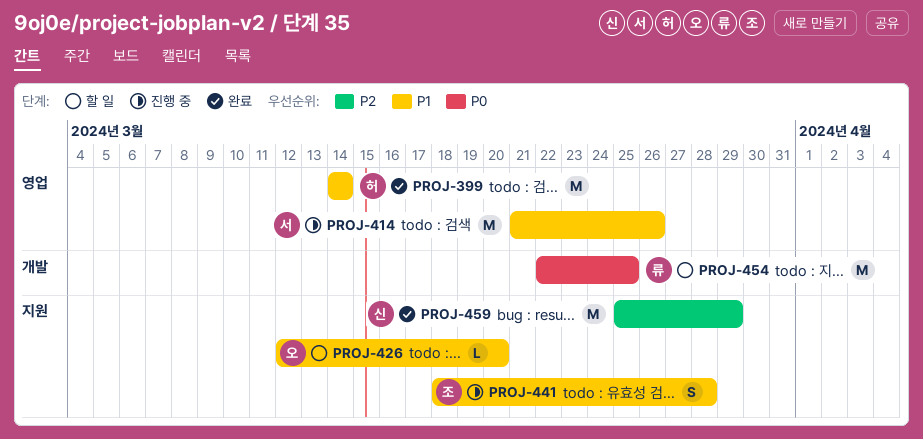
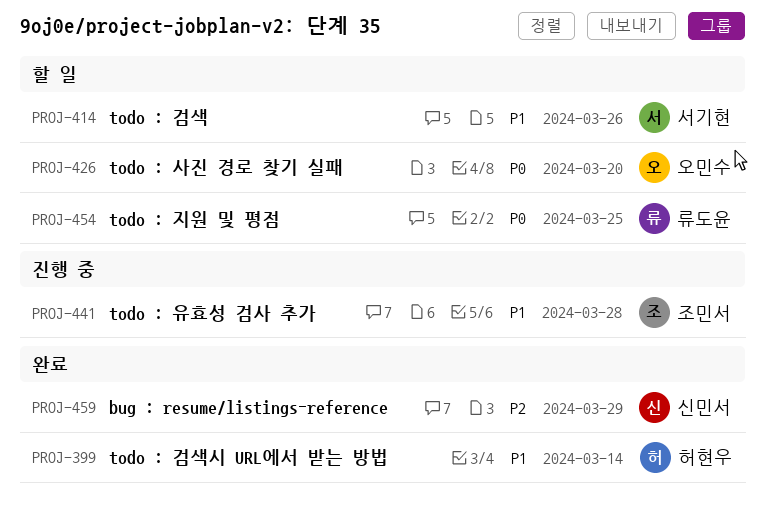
PROJ-414, status: 진행 중 -> 할 일
PROJ-426, priority: P1 -> P0

